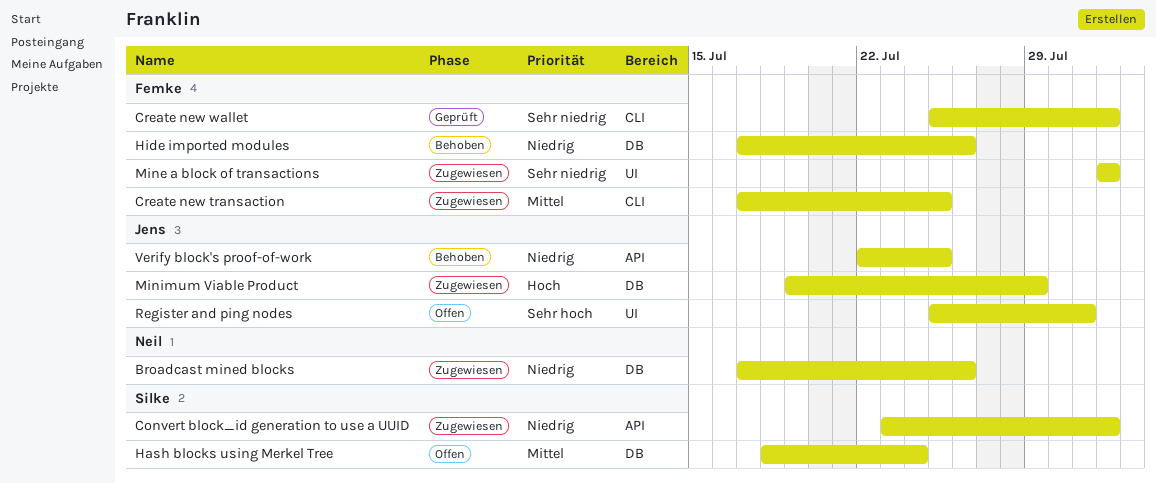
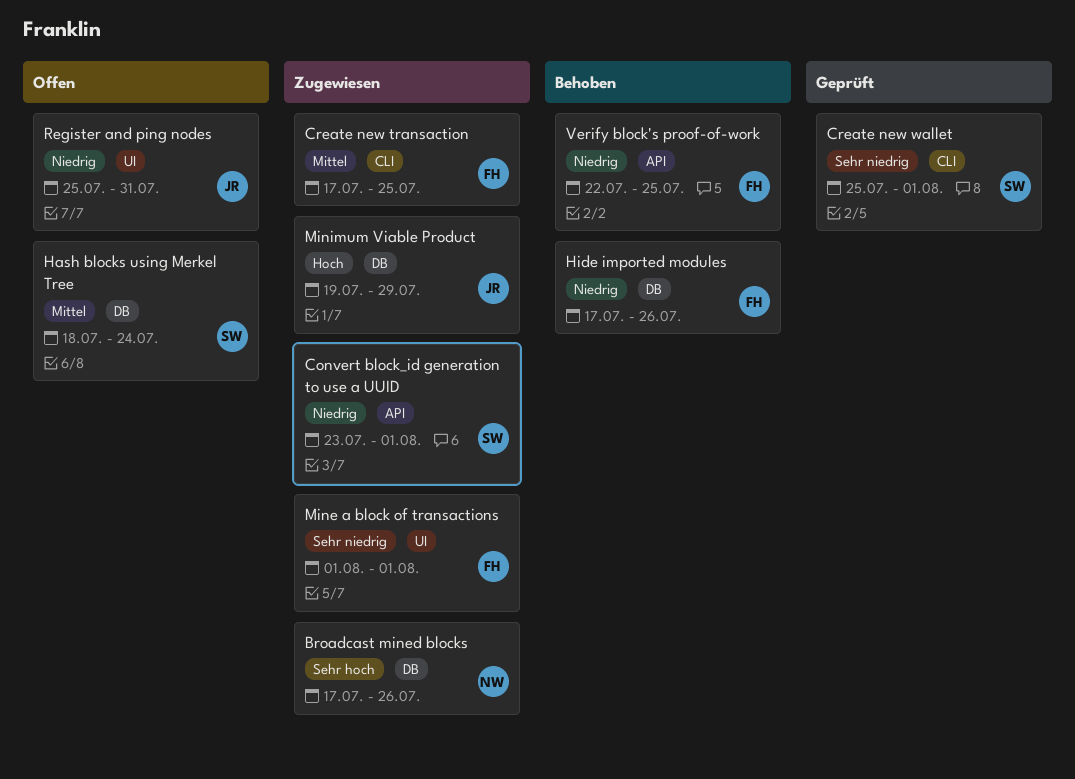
Broadcast mined blocks, priority: Niedrig -> Sehr hoch
Create new wallet, owner: Femke -> Silke
Register and ping nodes, priority: Sehr hoch -> Niedrig
Verify block's proof-of-work, owner: Jens -> Femke

